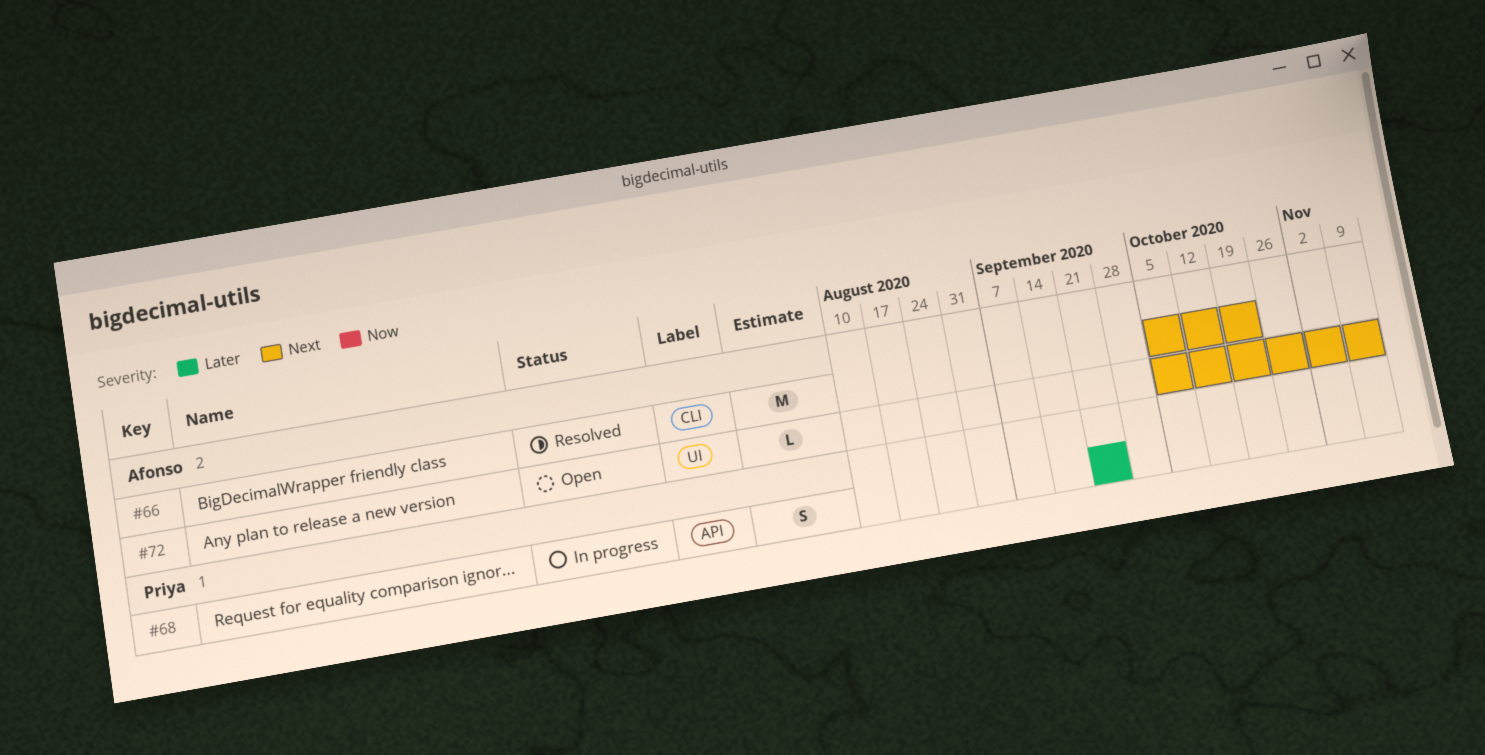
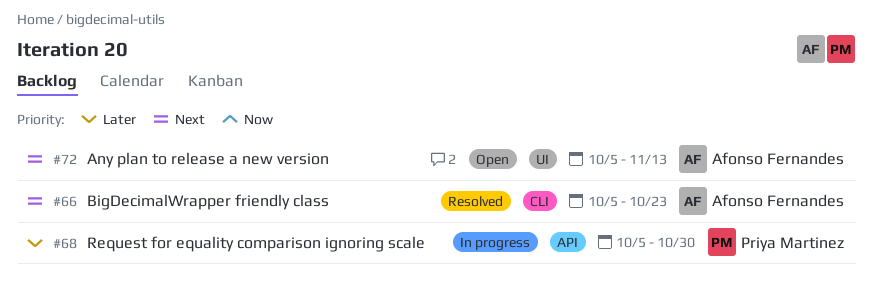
#68, start: Sep 21 -> Oct 5
#68, due: Sep 25 -> Oct 30

